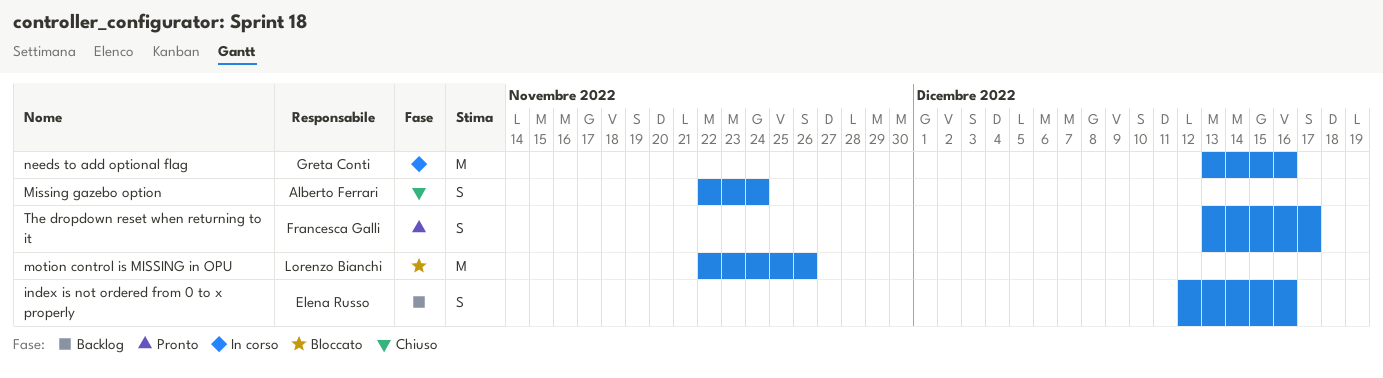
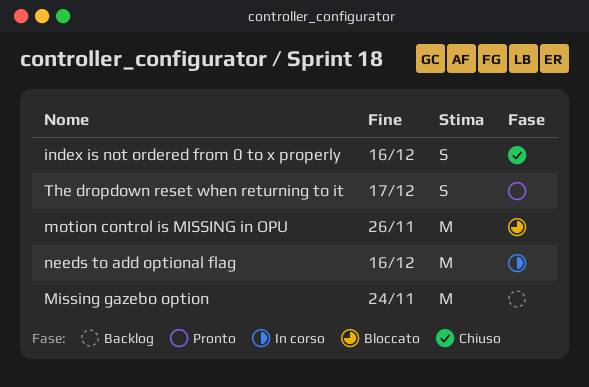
index is not ordered from 0 to x properly, status: Backlog -> Chiuso
Missing gazebo option, status: Chiuso -> Backlog
Missing gazebo option, estimate: S -> M

